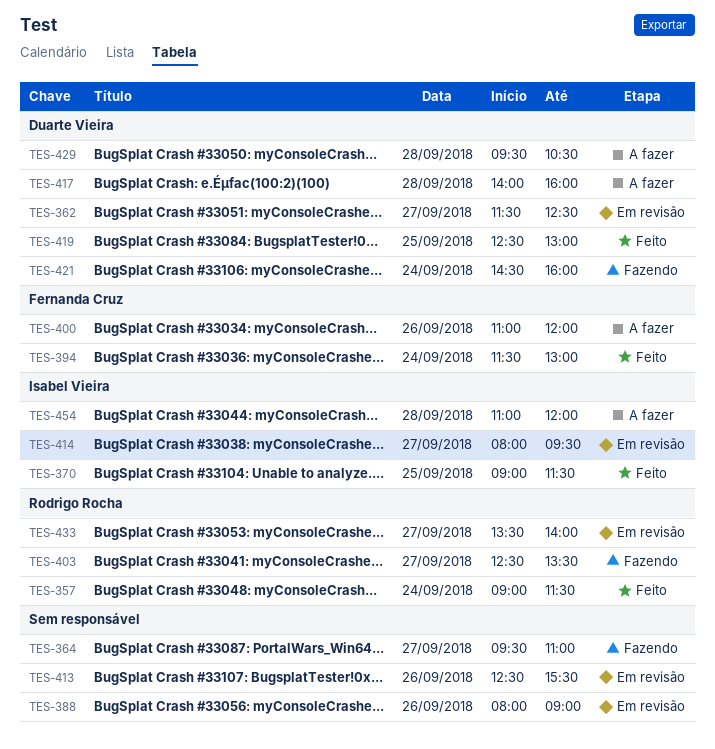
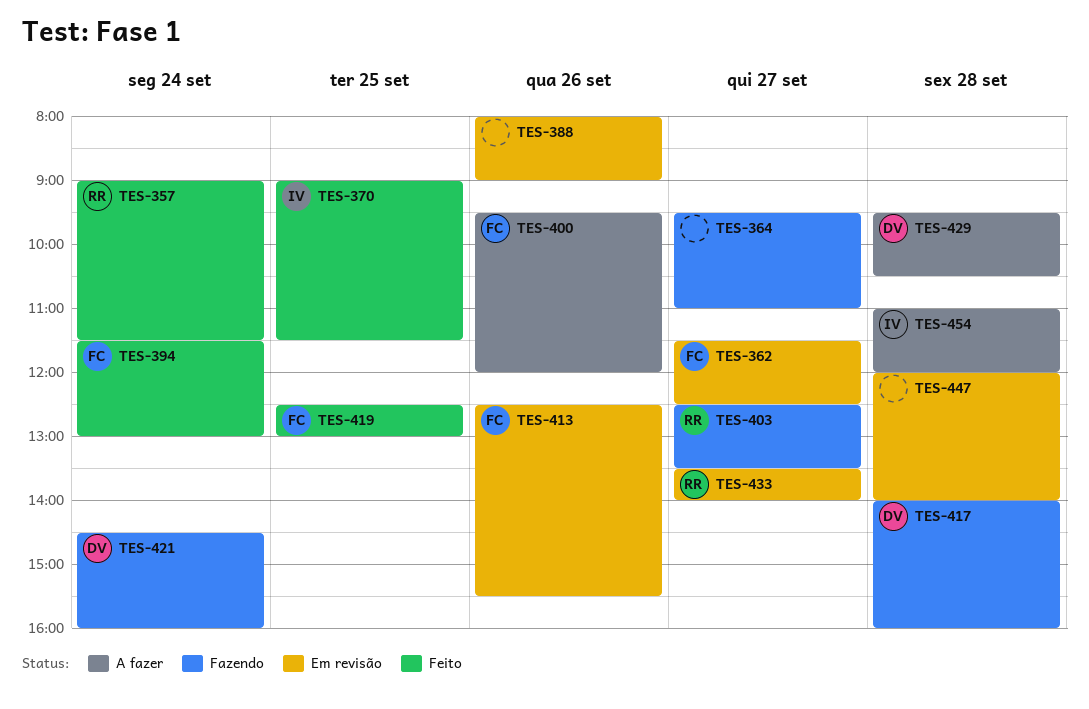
TES-362, owner: Duarte Vieira -> Fernanda Cruz
TES-400, begins: 11:00 -> 09:30
TES-413, owner: none -> Fernanda Cruz
TES-414: present -> none
TES-417, status: A fazer -> Fazendo
TES-419, owner: Duarte Vieira -> Fernanda Cruz
TES-447: none -> present

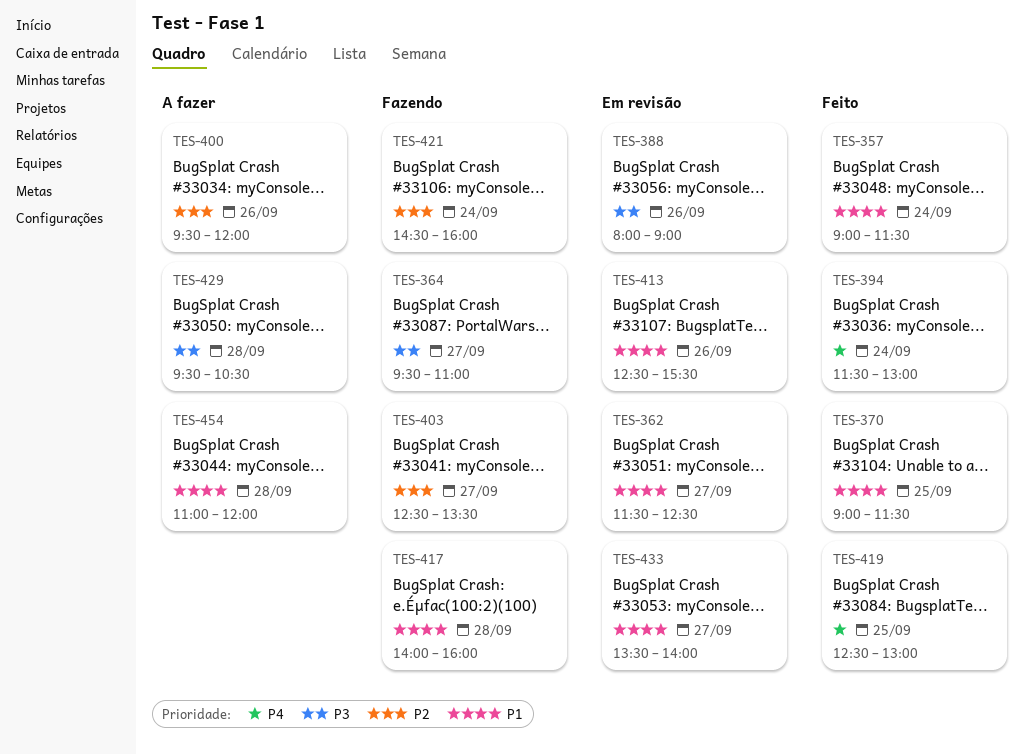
TES-447: present -> none

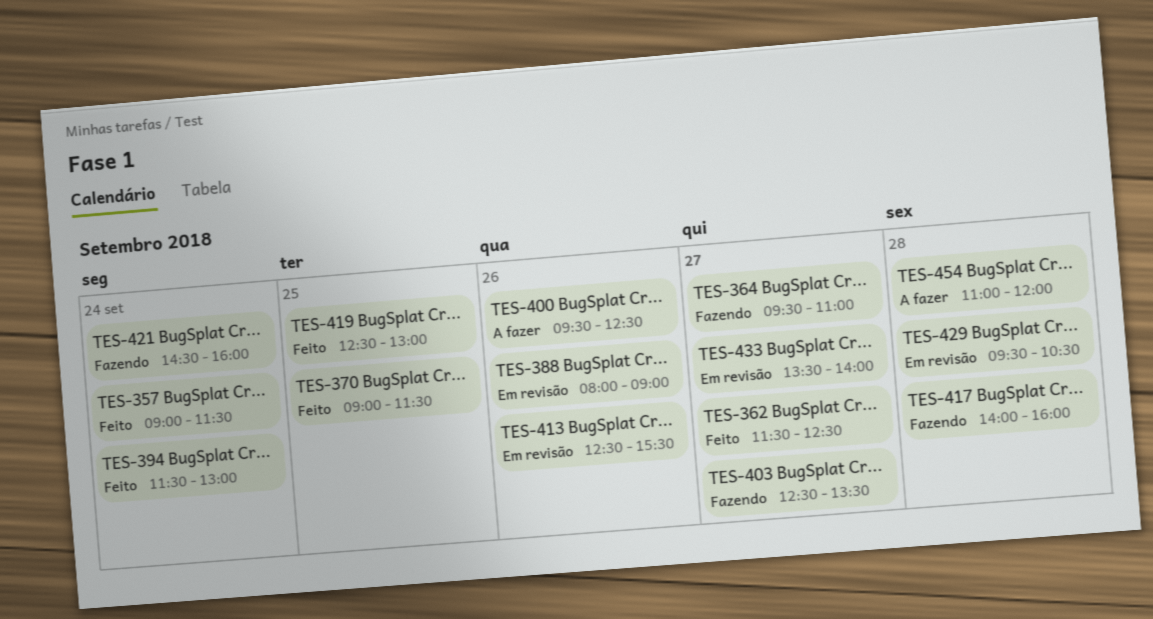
TES-362, status: Em revisão -> Feito
TES-400, ends: 12:00 -> 12:30
TES-429, status: A fazer -> Em revisão

